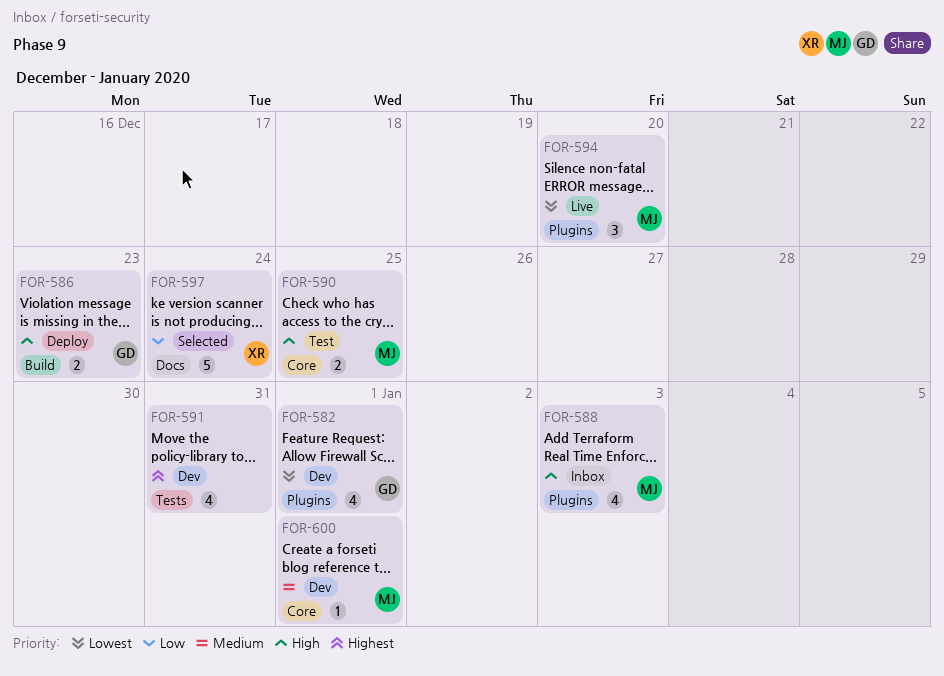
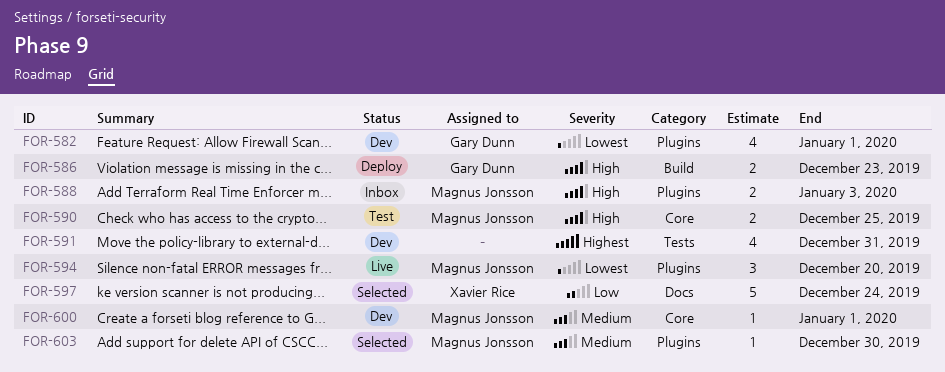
FOR-588, estimate: 4 -> 2
FOR-603: none -> present

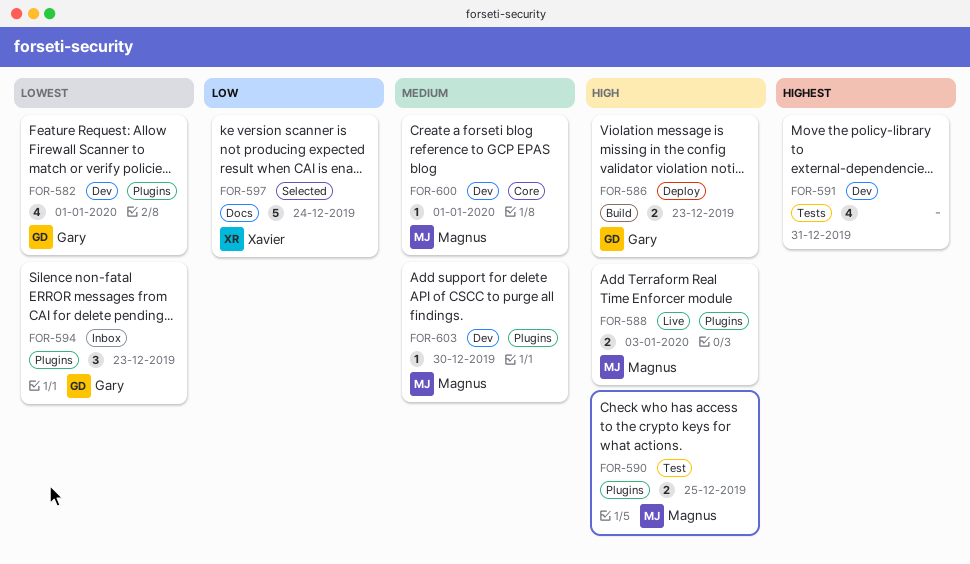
FOR-588, status: Inbox -> Live
FOR-590, label: Core -> Plugins
FOR-594, status: Live -> Inbox
FOR-594, owner: Magnus Jonsson -> Gary Dunn
FOR-594, due: Dec 20 -> Dec 23
FOR-603, status: Selected -> Dev

